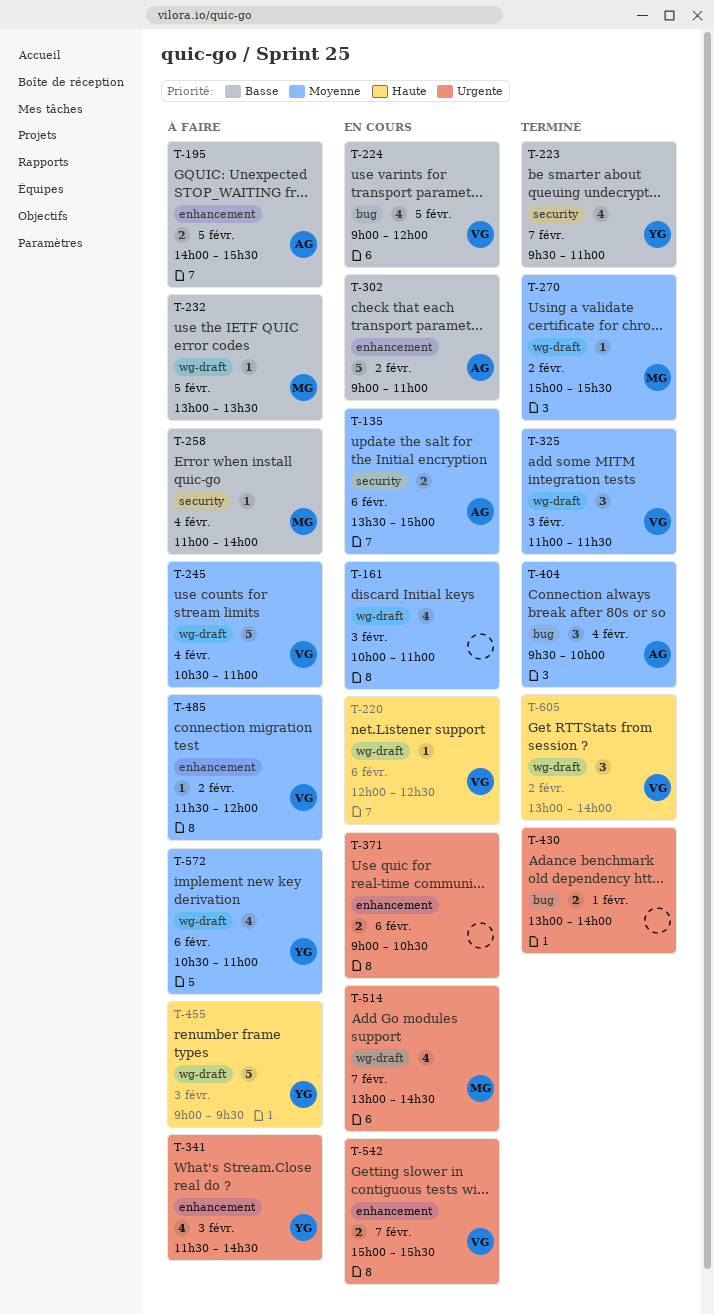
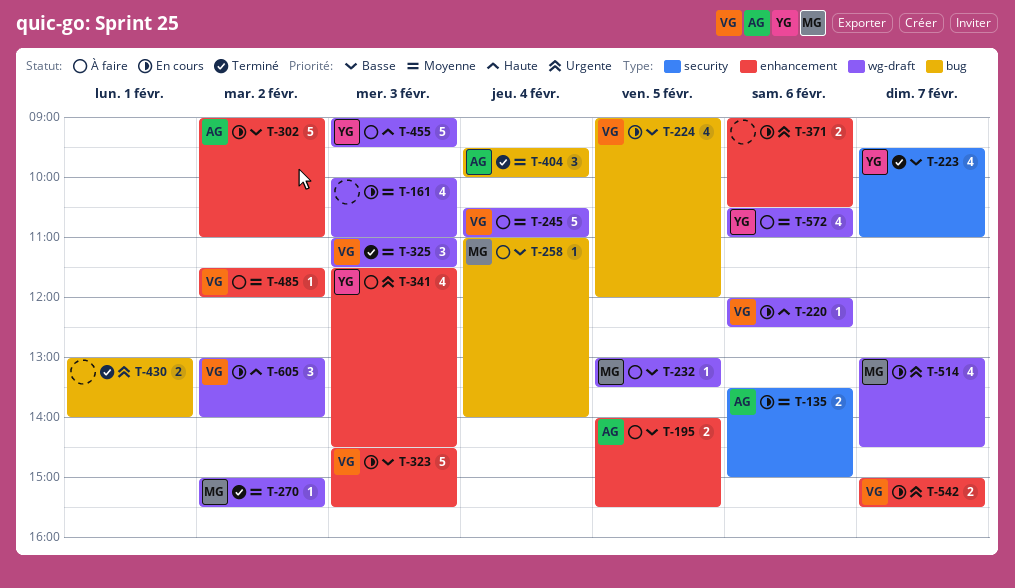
T-258, label: security -> bug
T-323: none -> present
T-605, status: Terminé -> En cours

